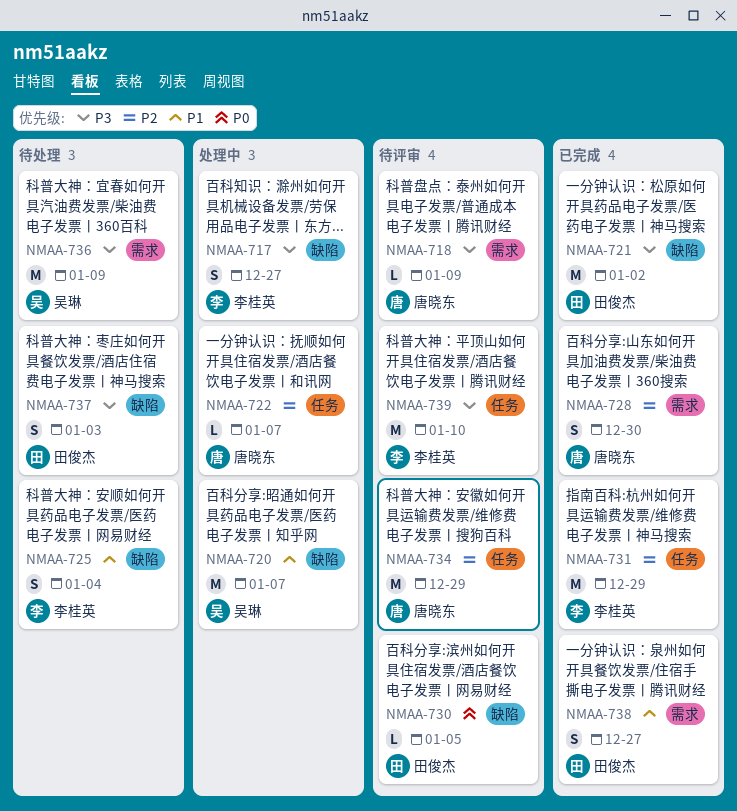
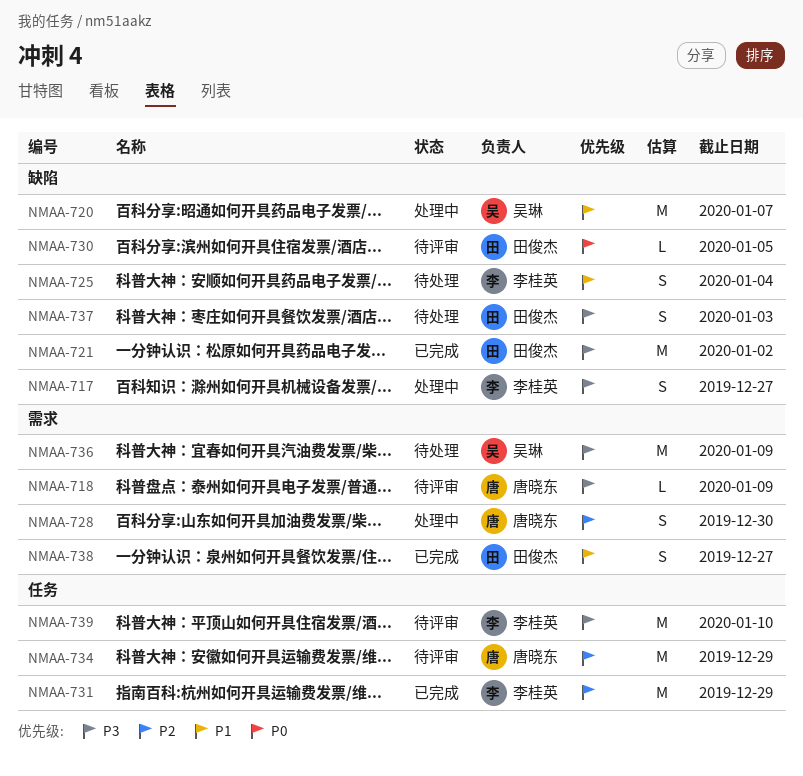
NMAA-722: present -> none
NMAA-728, status: 已完成 -> 处理中

